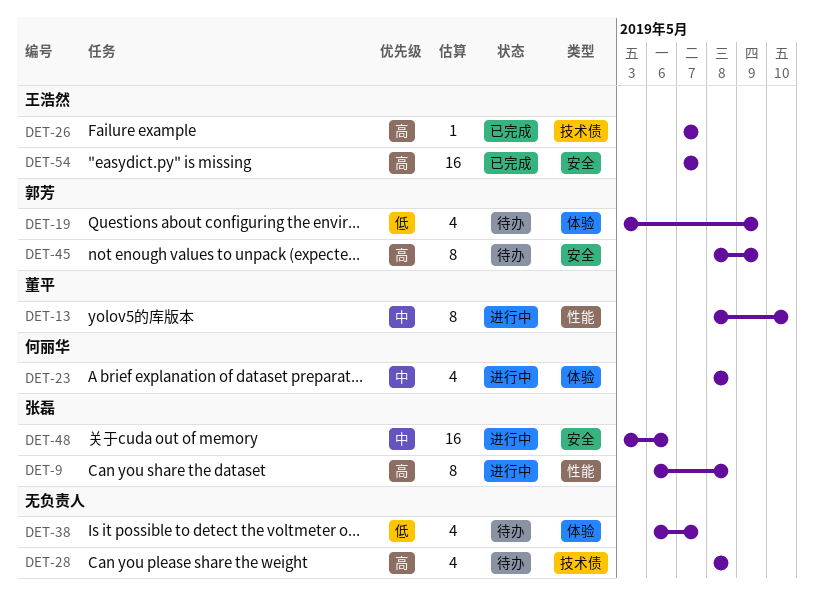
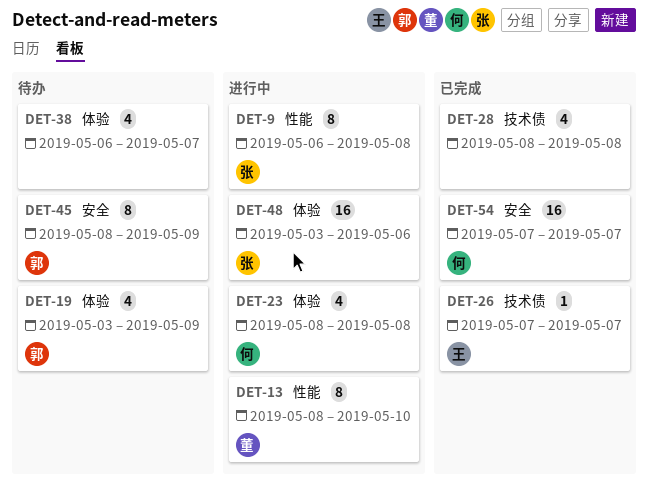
DET-28, status: 待办 -> 已完成
DET-48, label: 安全 -> 体验
DET-54, owner: 王浩然 -> 何丽华

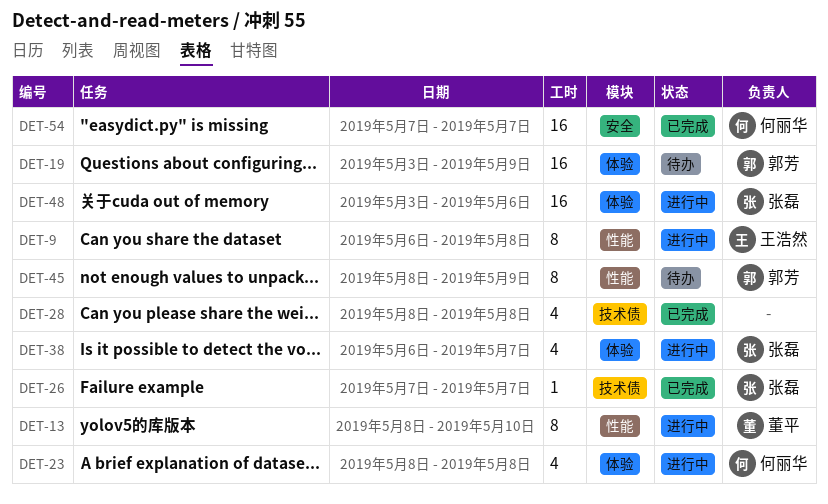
DET-9, owner: 张磊 -> 王浩然
DET-19, estimate: 4 -> 16
DET-26, owner: 王浩然 -> 张磊
DET-38, status: 待办 -> 进行中
DET-38, owner: none -> 张磊
DET-45, label: 安全 -> 性能

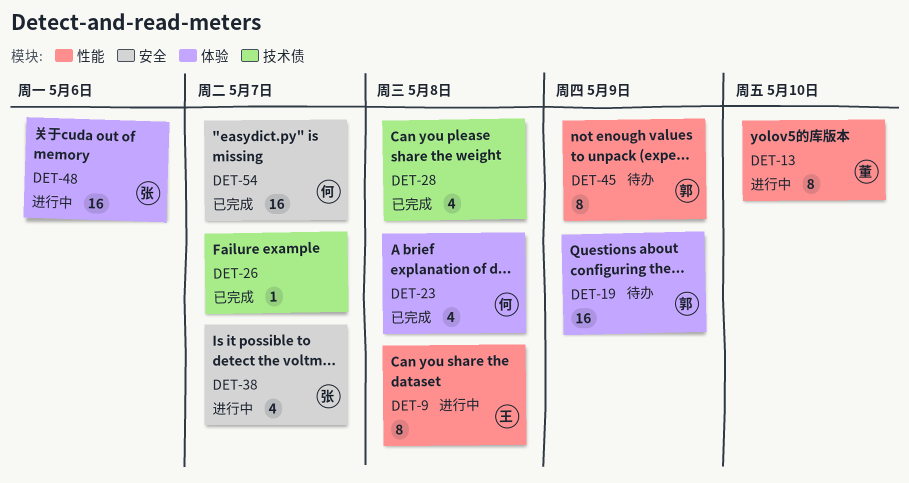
DET-23, status: 进行中 -> 已完成
DET-26, owner: 张磊 -> none
DET-38, label: 体验 -> 安全

